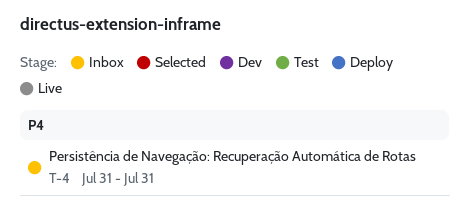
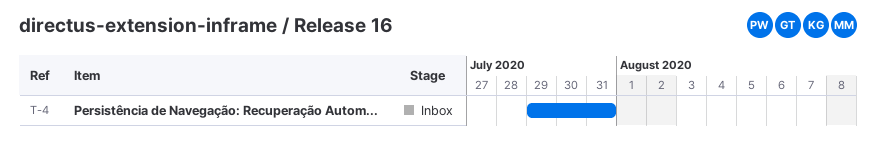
T-4, start: Jul 31 -> Jul 29

